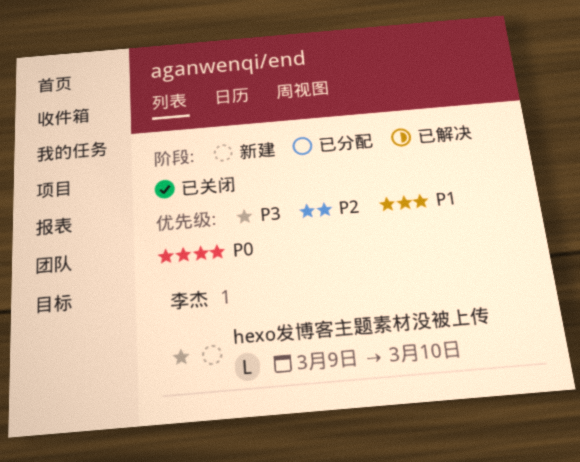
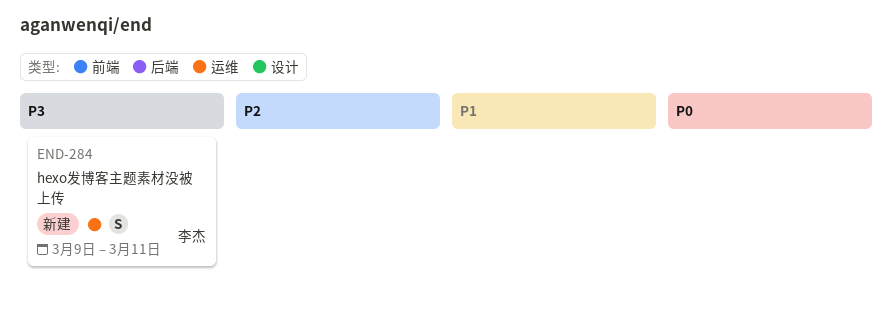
hexo发博客主题素材没被上传, estimate: L -> S
hexo发博客主题素材没被上传, due: Mar 10 -> Mar 11

